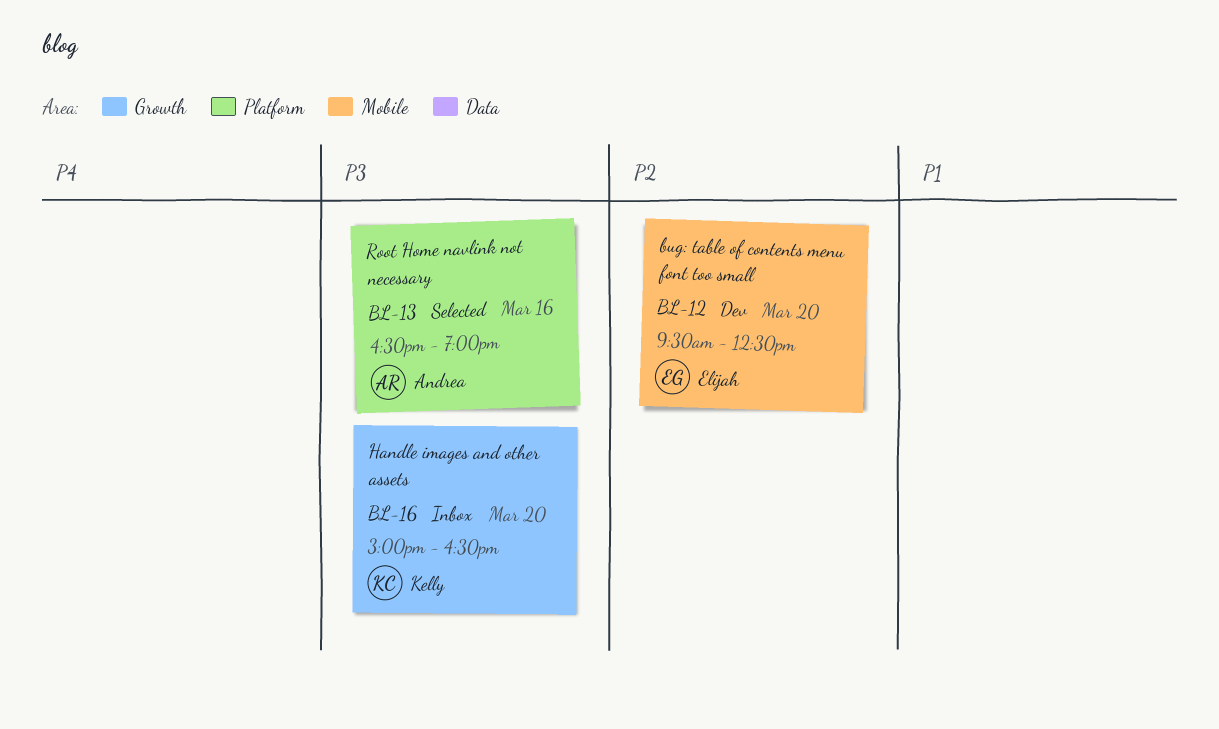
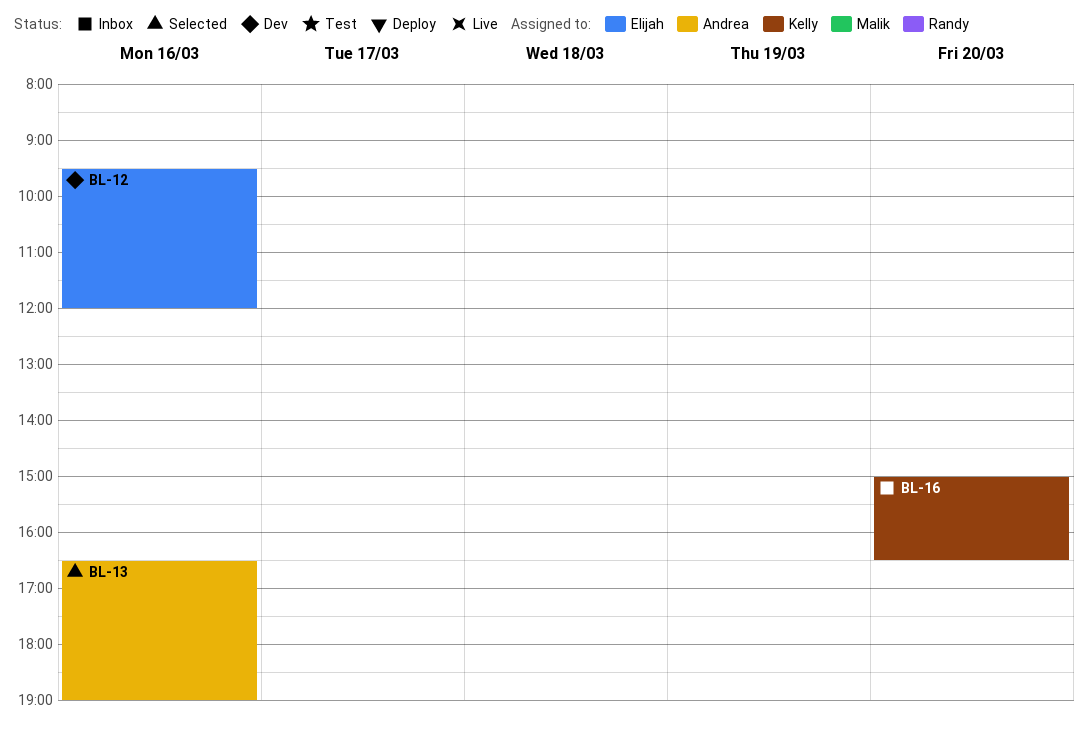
BL-12, day: Mar 20 -> Mar 16
BL-12, ends: 12:30 -> 12:00

